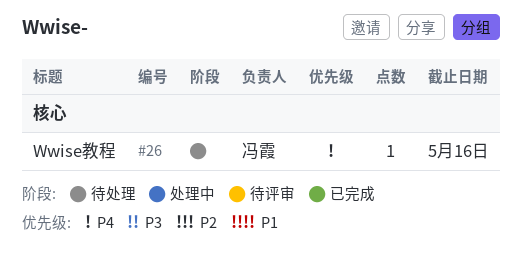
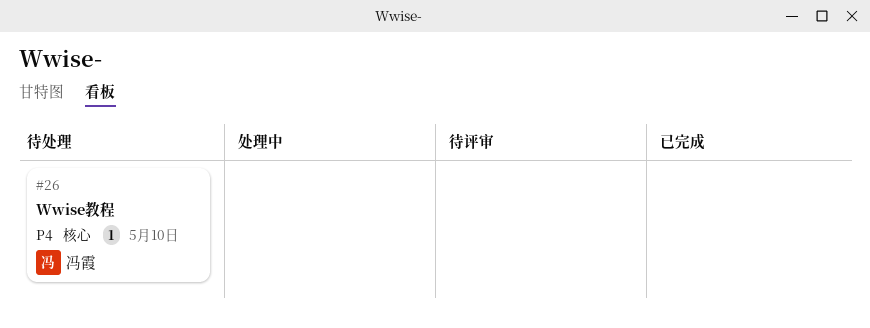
#26, due: May 16 -> May 10

